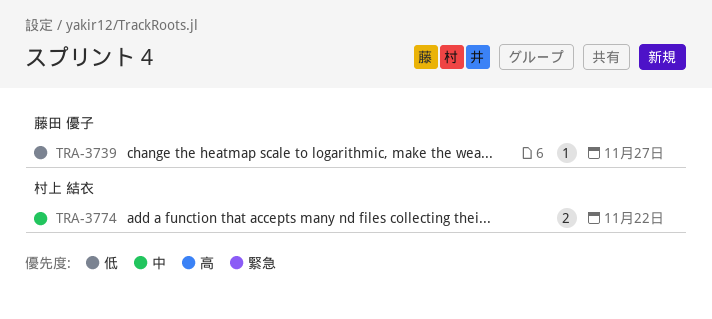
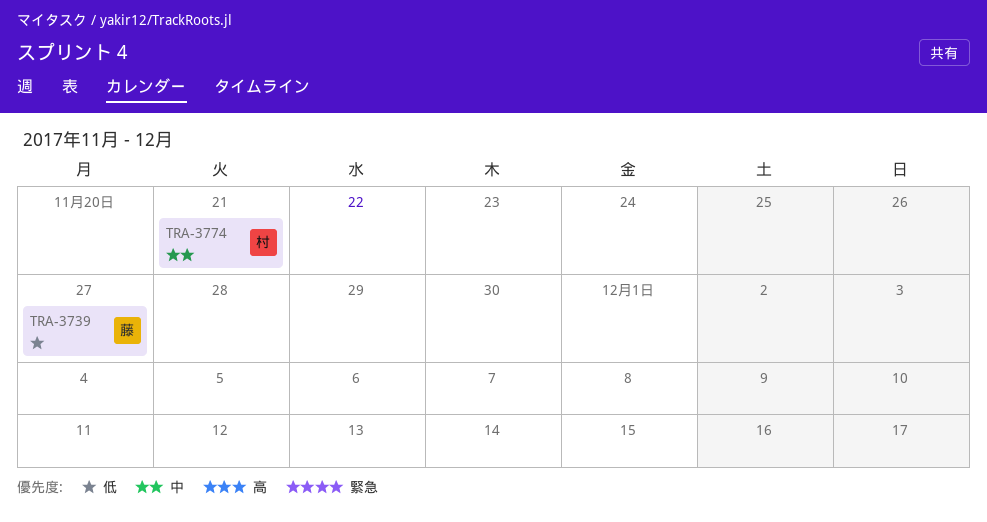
TRA-3774, due: Nov 22 -> Nov 21

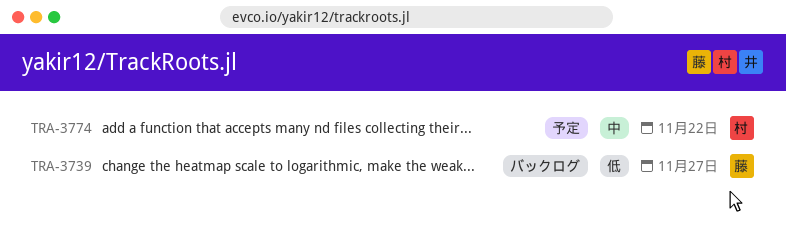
TRA-3774, due: Nov 21 -> Nov 22

